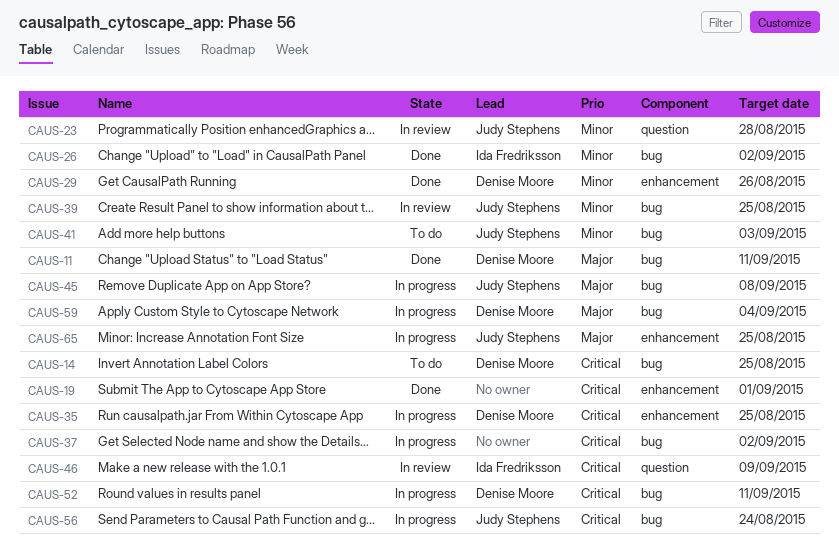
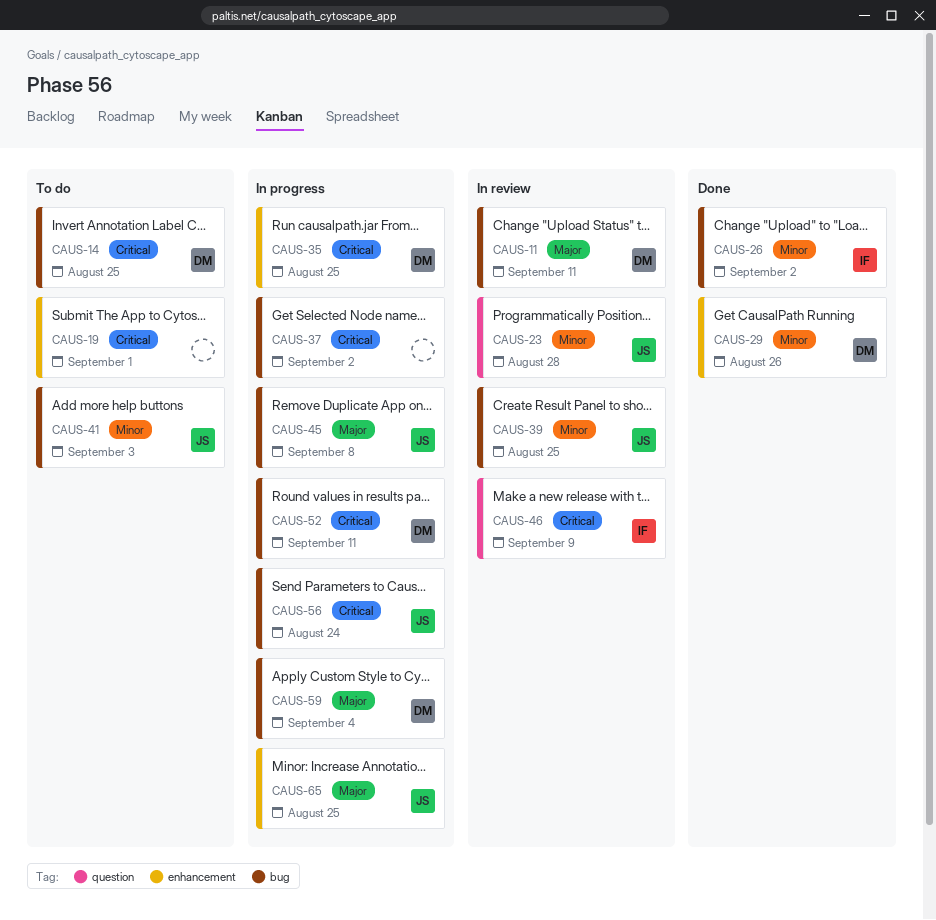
CAUS-11, status: Done -> In review
CAUS-19, status: Done -> To do

